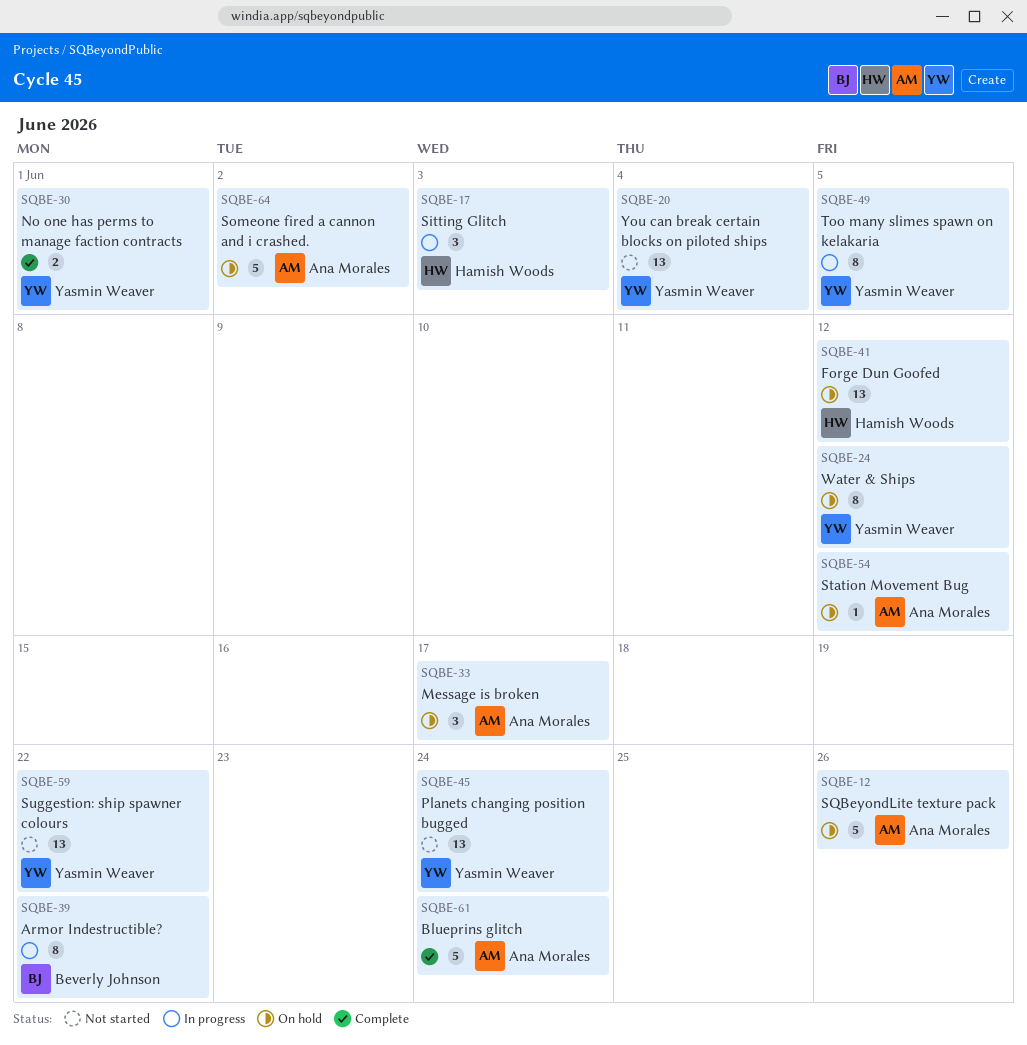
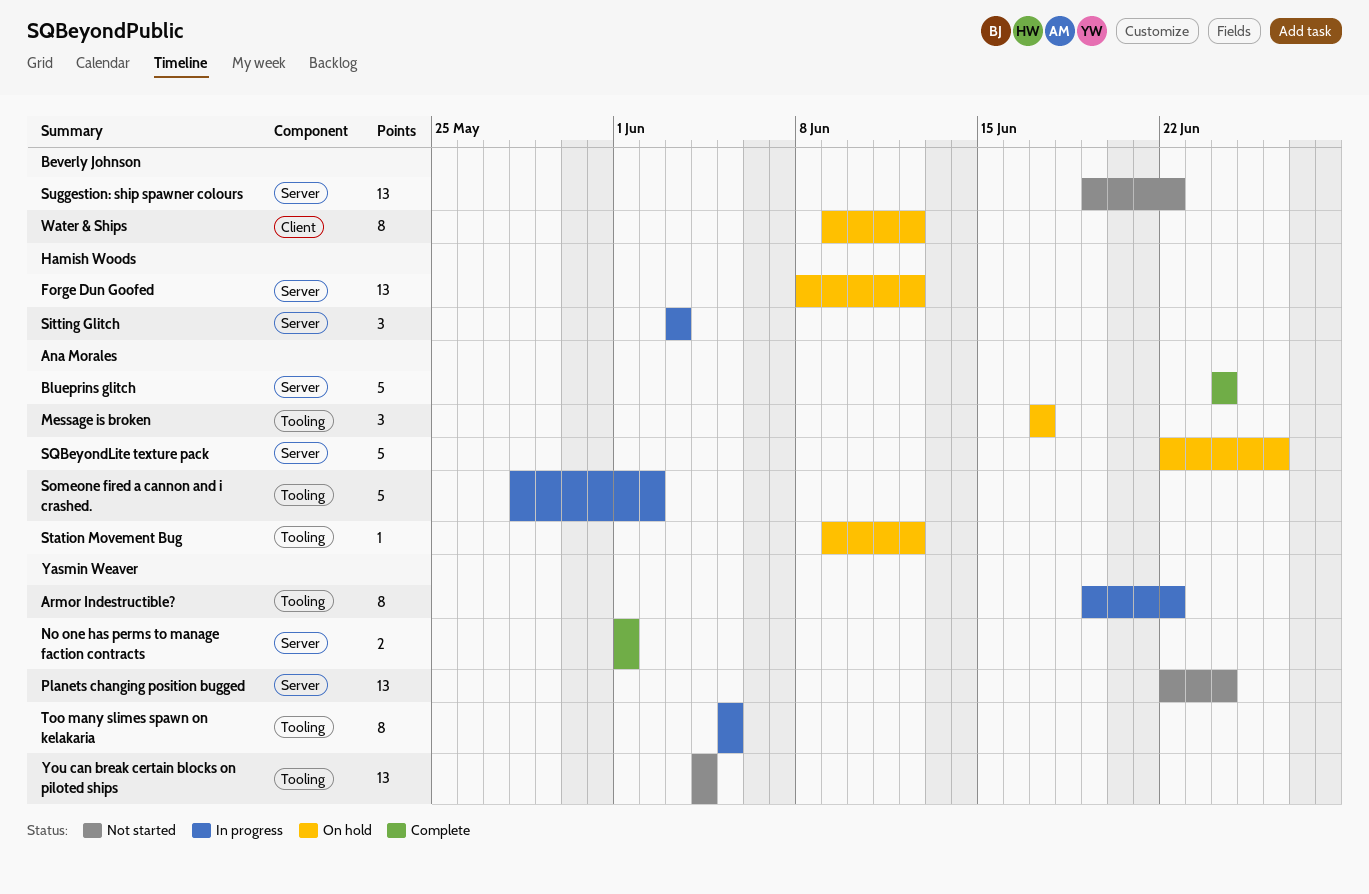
Armor Indestructible?, owner: Beverly Johnson -> Yasmin Weaver
Someone fired a cannon and i crashed., status: On hold -> In progress
Suggestion: ship spawner colours, owner: Yasmin Weaver -> Beverly Johnson
Water & Ships, owner: Yasmin Weaver -> Beverly Johnson

